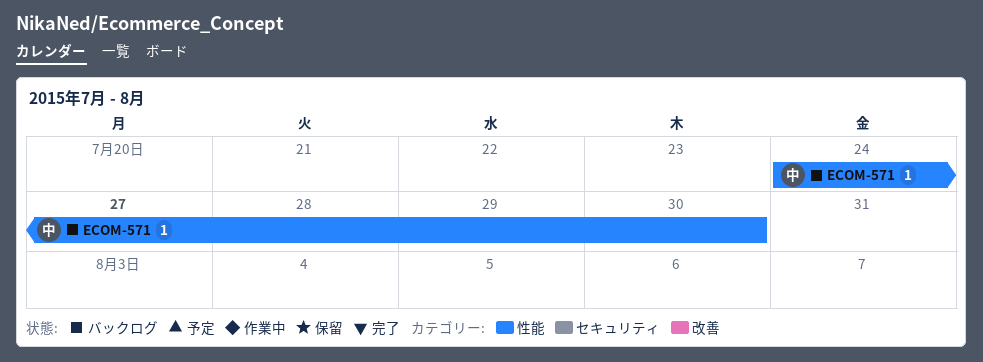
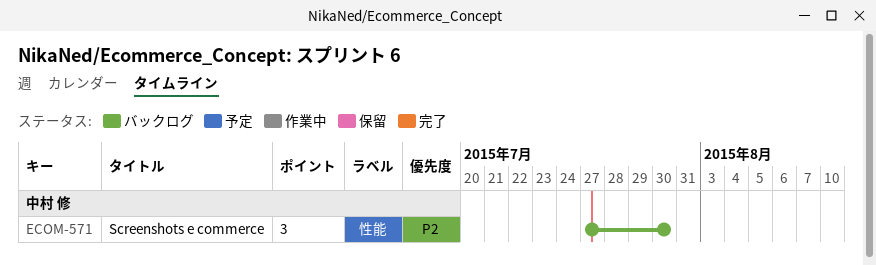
ECOM-571, estimate: 1 -> 3
ECOM-571, start: Jul 24 -> Jul 27

